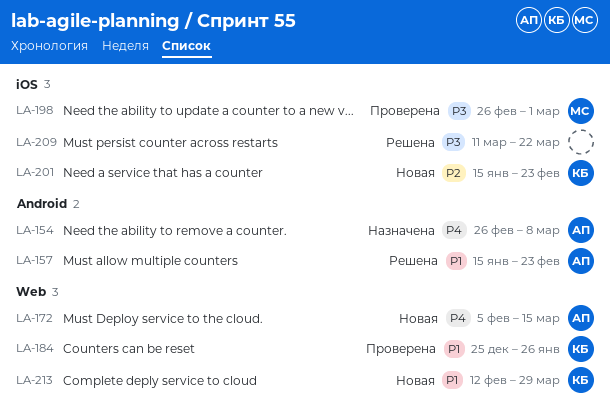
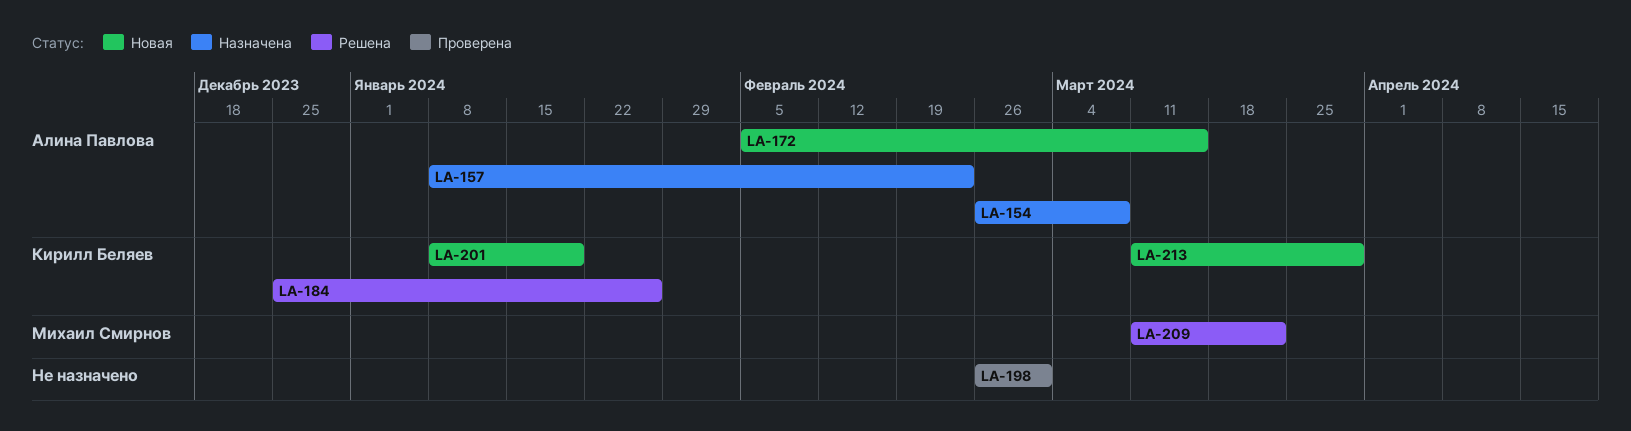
LA-157, status: Решена -> Назначена
LA-157, start: Jan 15 -> Jan 8
LA-184, status: Проверена -> Решена
LA-198, owner: Михаил Смирнов -> none
LA-201, start: Jan 15 -> Jan 8
LA-201, due: Feb 23 -> Jan 19
LA-209, owner: none -> Михаил Смирнов
LA-213, start: Feb 12 -> Mar 11

